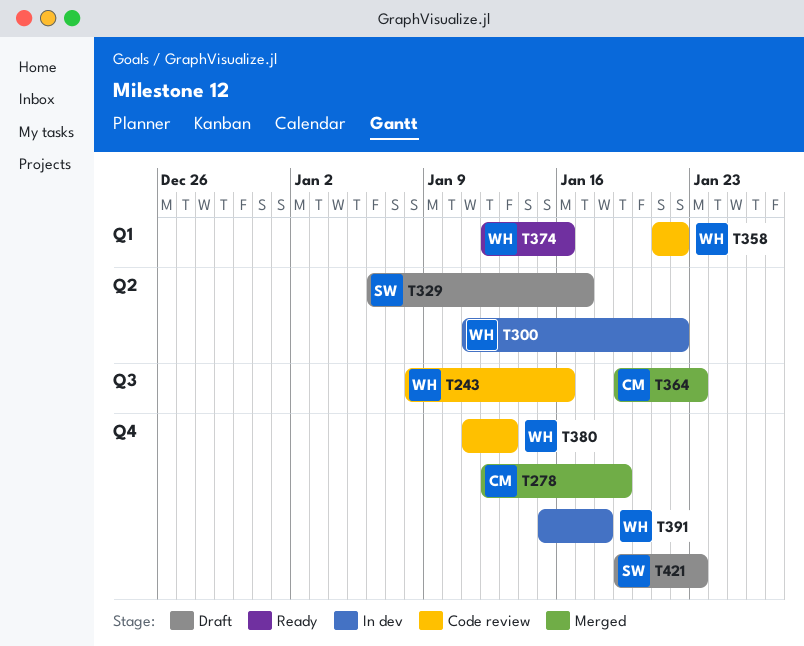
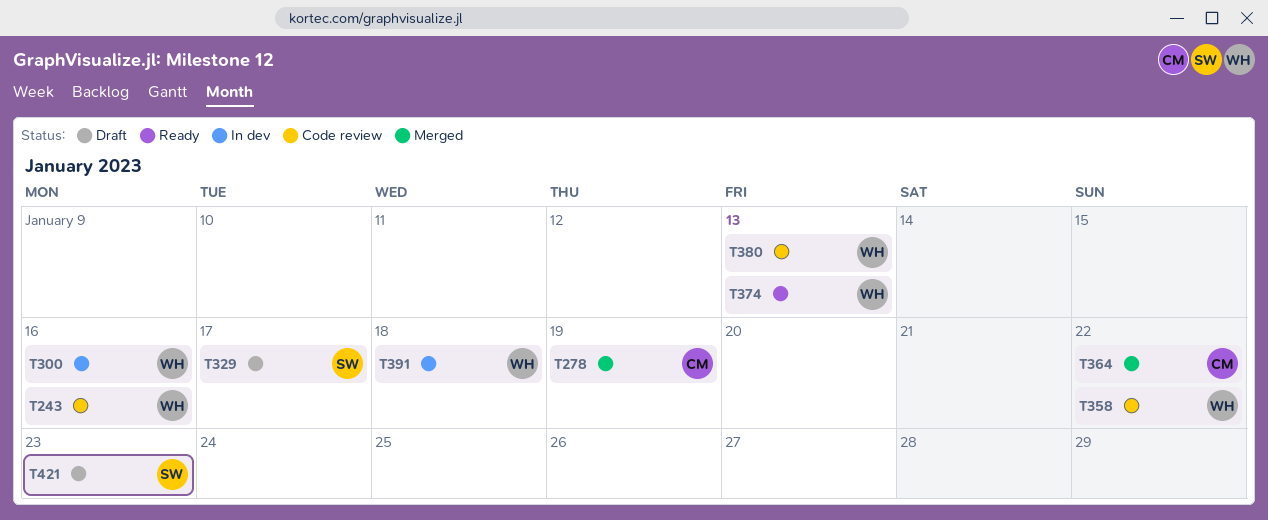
T300, due: Jan 22 -> Jan 16
T364, due: Jan 23 -> Jan 22
T374, due: Jan 16 -> Jan 13

